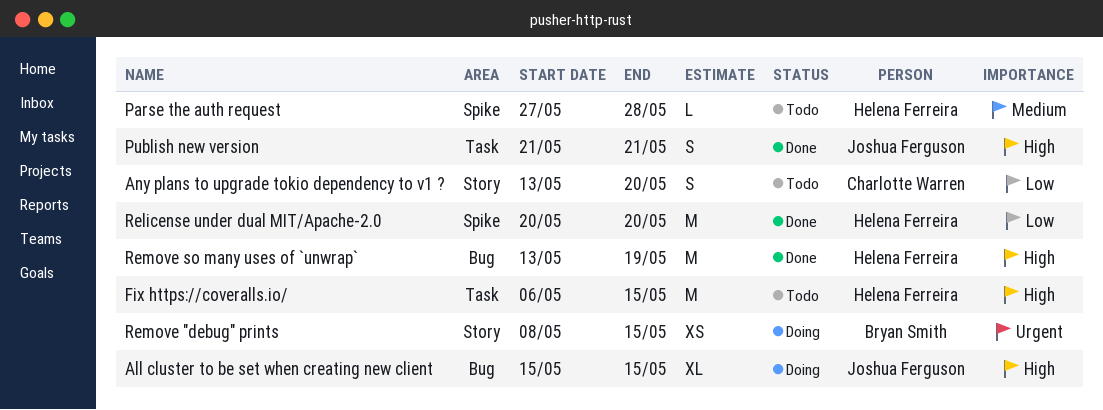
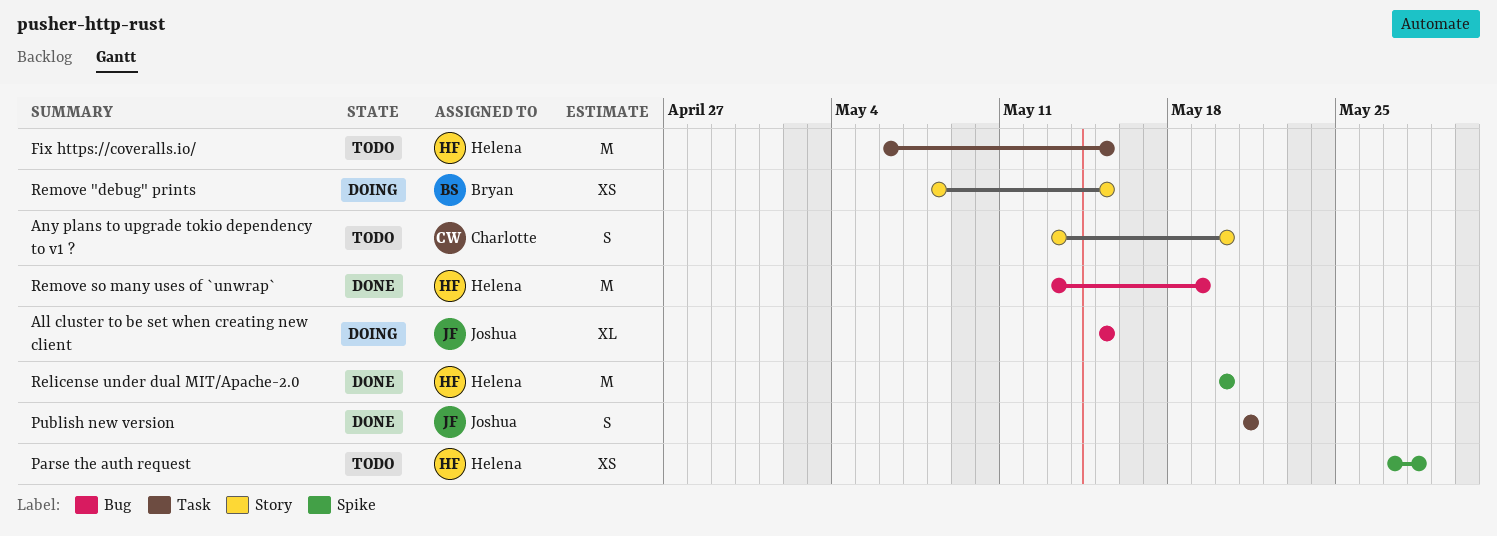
Parse the auth request, estimate: L -> XS

